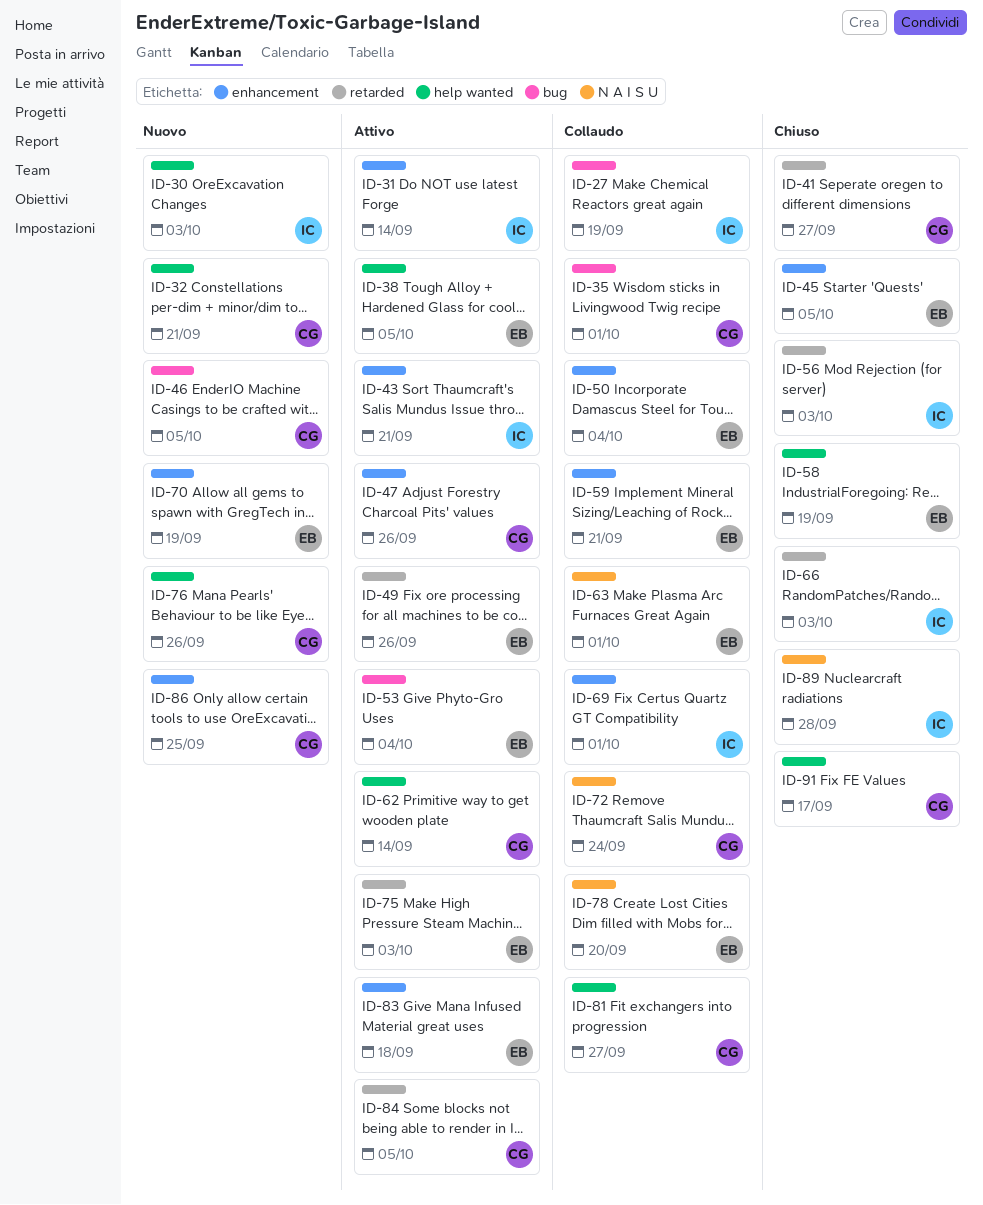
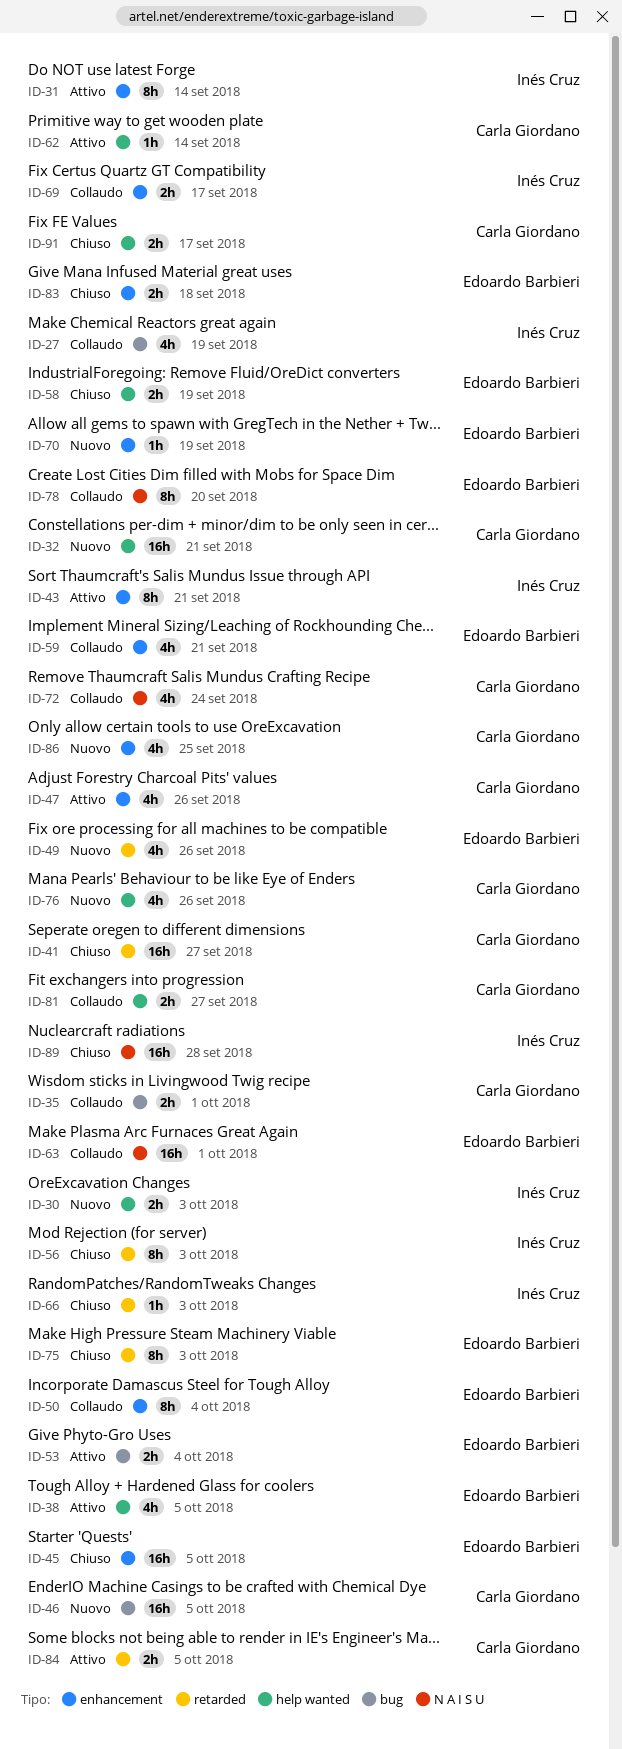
ID-49, status: Attivo -> Nuovo
ID-69, due: Oct 1 -> Sep 17
ID-75, status: Attivo -> Chiuso
ID-83, status: Attivo -> Chiuso

